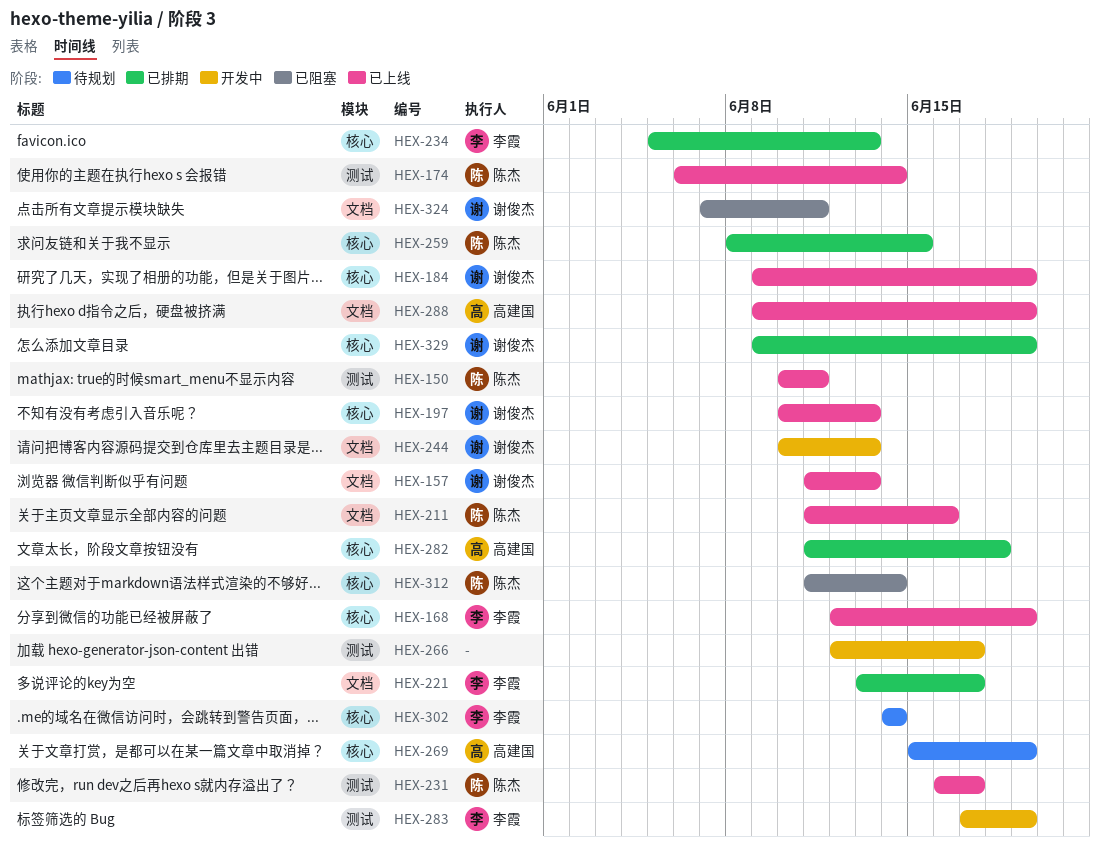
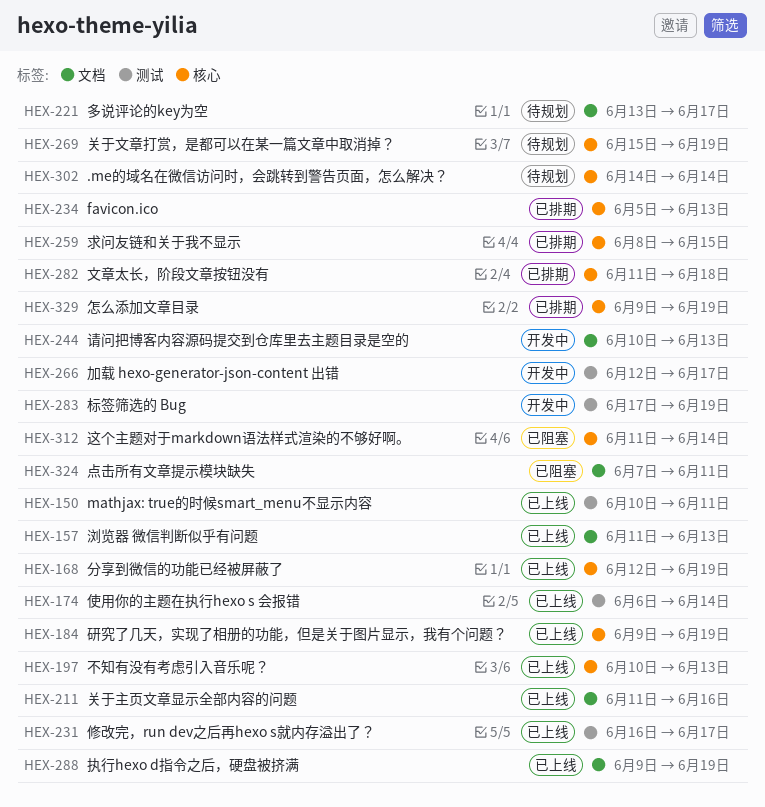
HEX-221, status: 已排期 -> 待规划

